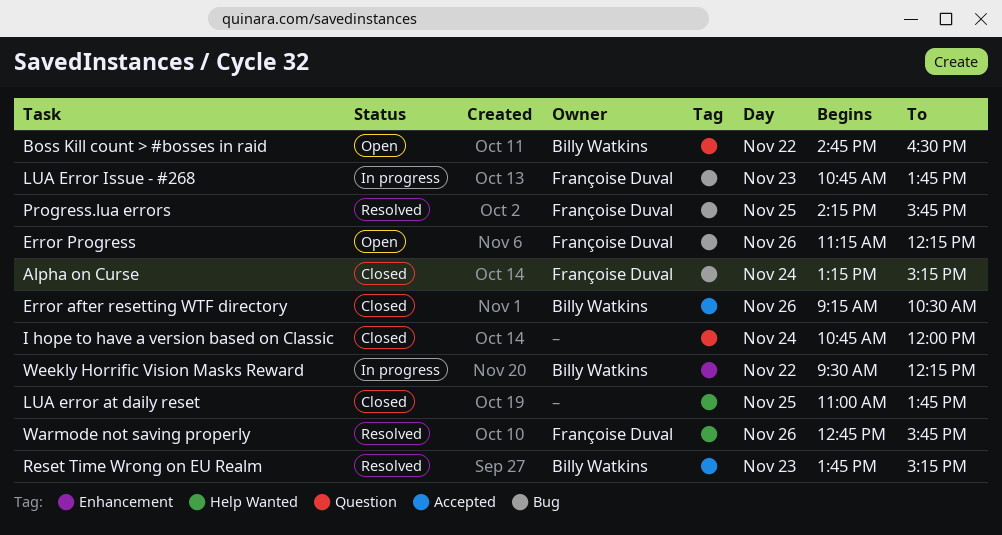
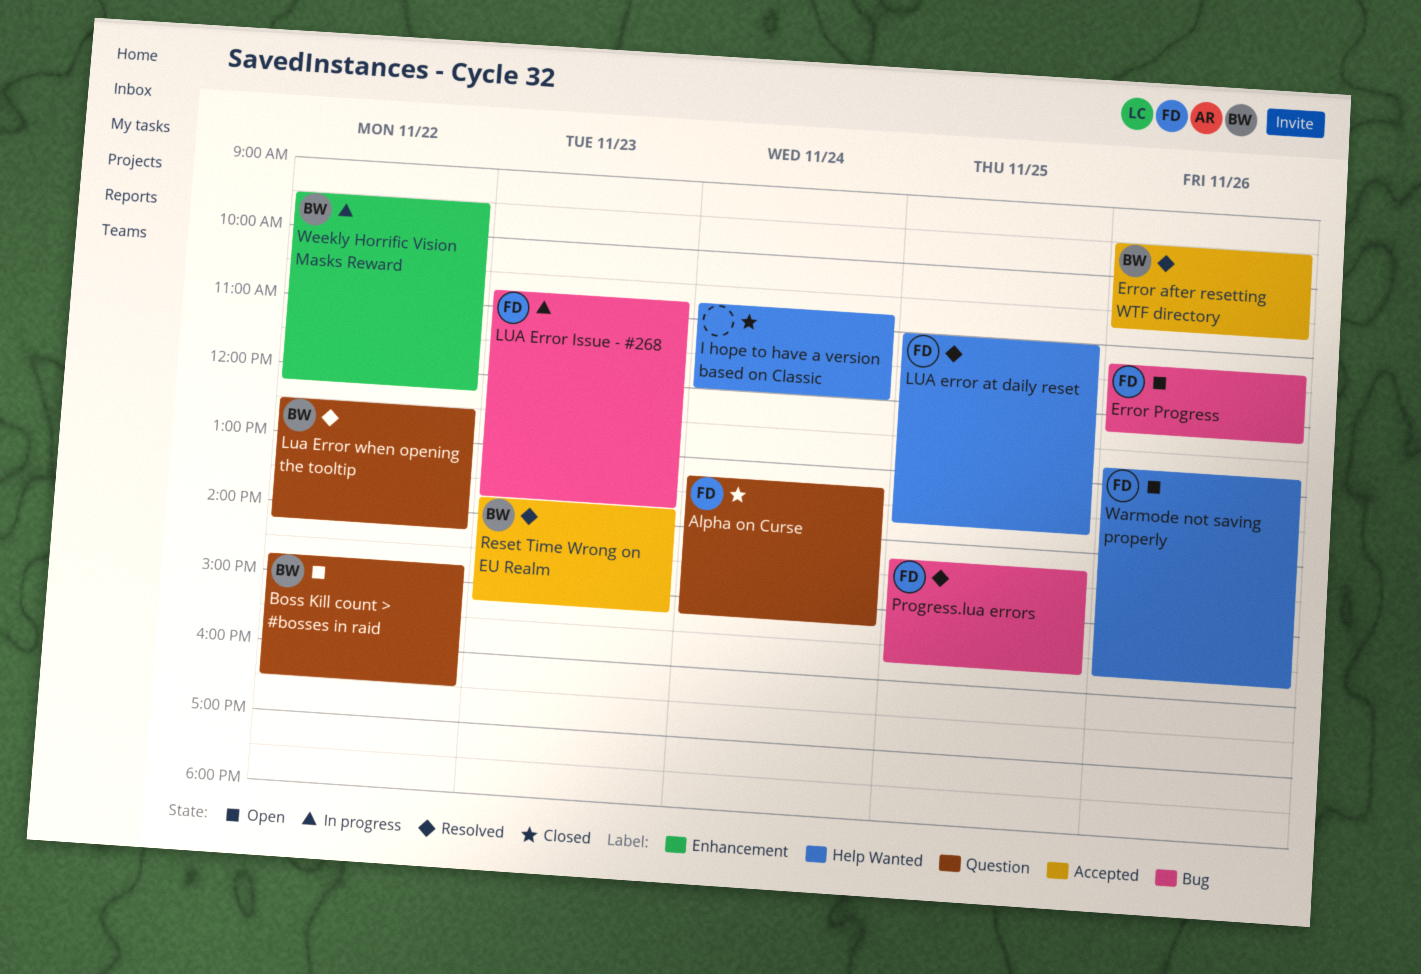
Alpha on Curse, label: Bug -> Question
Error after resetting WTF directory, status: Closed -> Resolved
Error after resetting WTF directory, begins: 09:15 -> 09:30
Error after resetting WTF directory, ends: 10:30 -> 10:45
I hope to have a version based on Classic, label: Question -> Help Wanted
LUA error at daily reset, status: Closed -> Resolved
LUA error at daily reset, owner: none -> Françoise Duval
Lua Error when opening the tooltip: none -> present
Warmode not saving properly, status: Resolved -> Open

